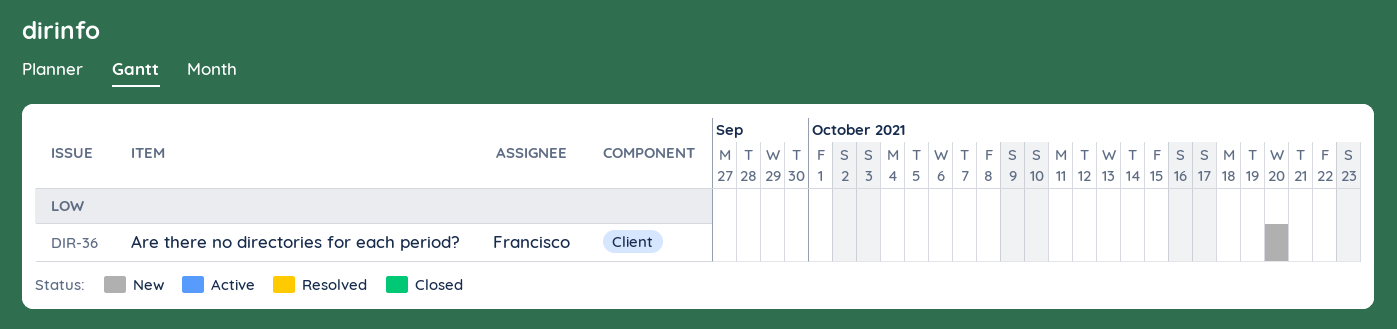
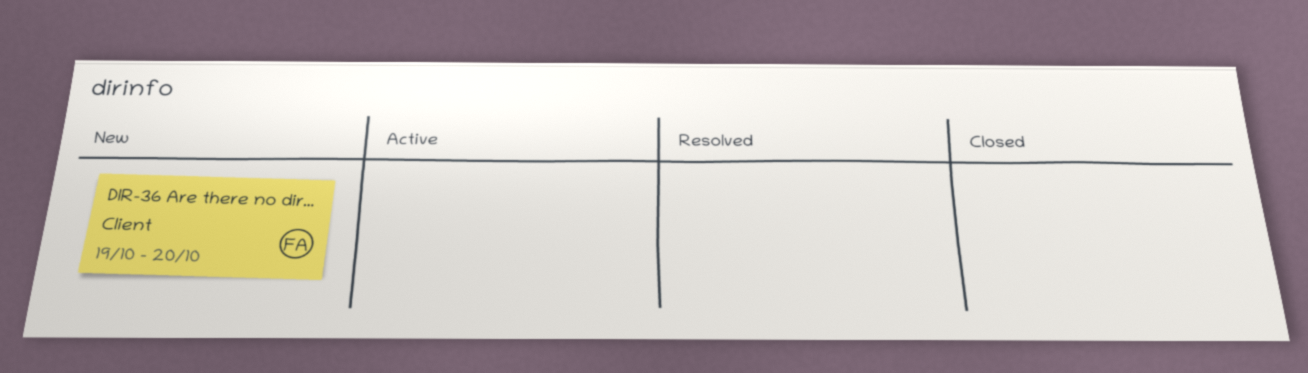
DIR-36, start: Oct 20 -> Oct 19

